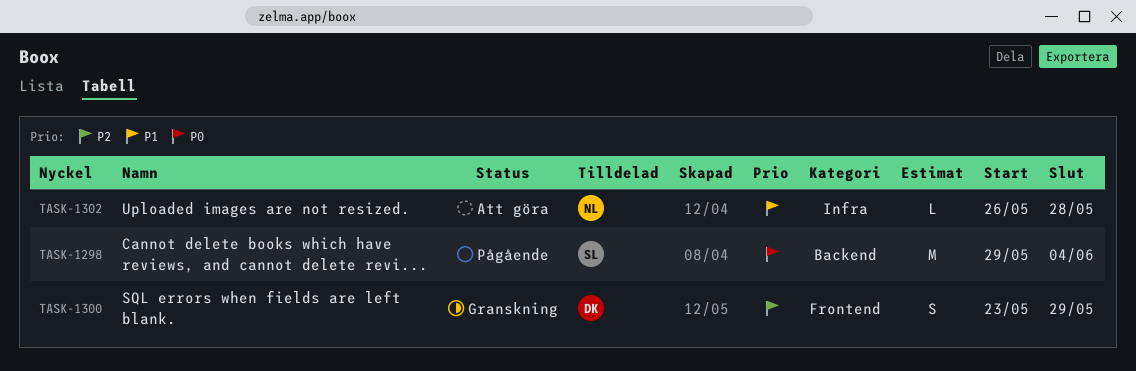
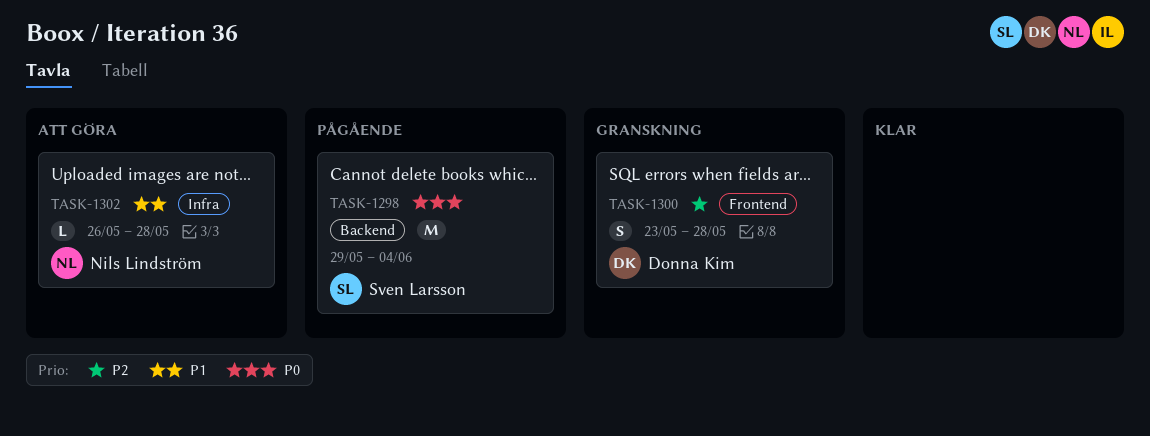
TASK-1300, due: May 29 -> May 28

